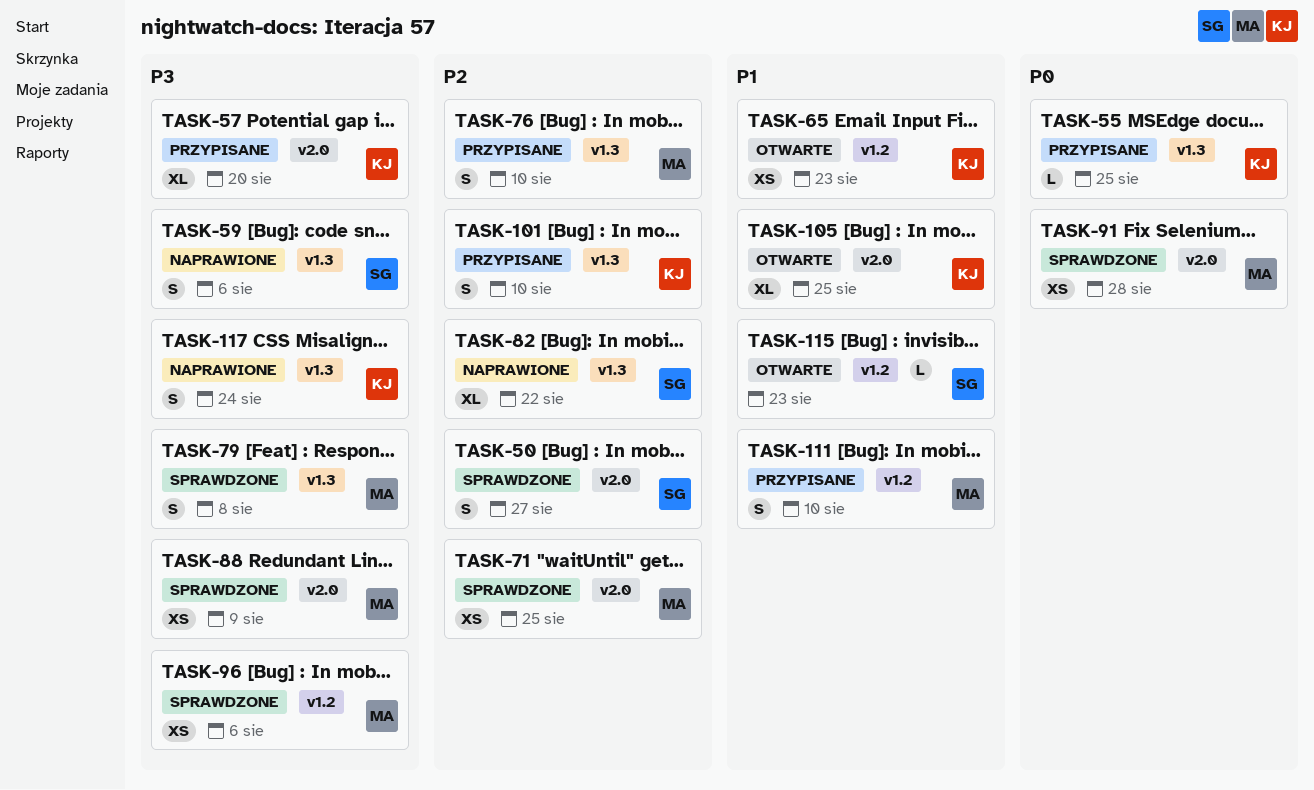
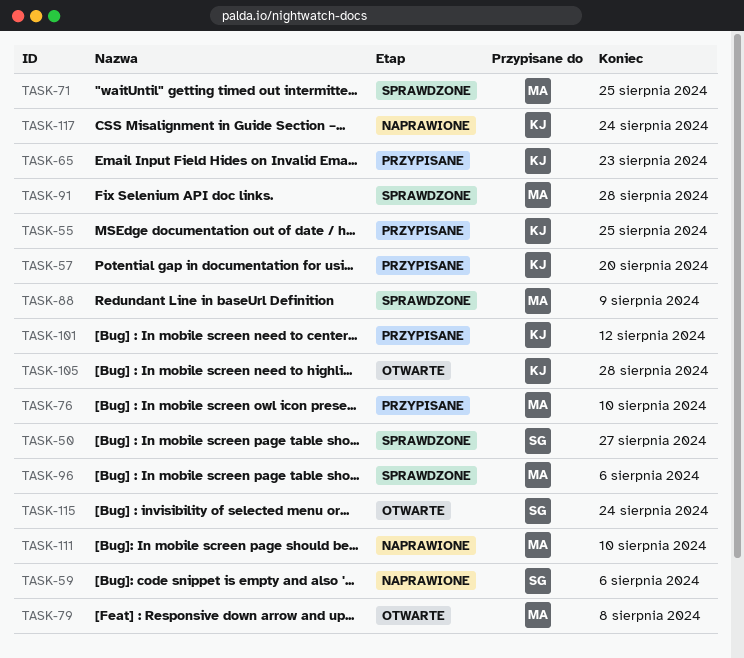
TASK-65, status: Otwarte -> Przypisane
TASK-79, status: Sprawdzone -> Otwarte
TASK-82: present -> none
TASK-101, due: Aug 10 -> Aug 12
TASK-105, due: Aug 25 -> Aug 28
TASK-111, status: Przypisane -> Naprawione
TASK-115, due: Aug 23 -> Aug 24

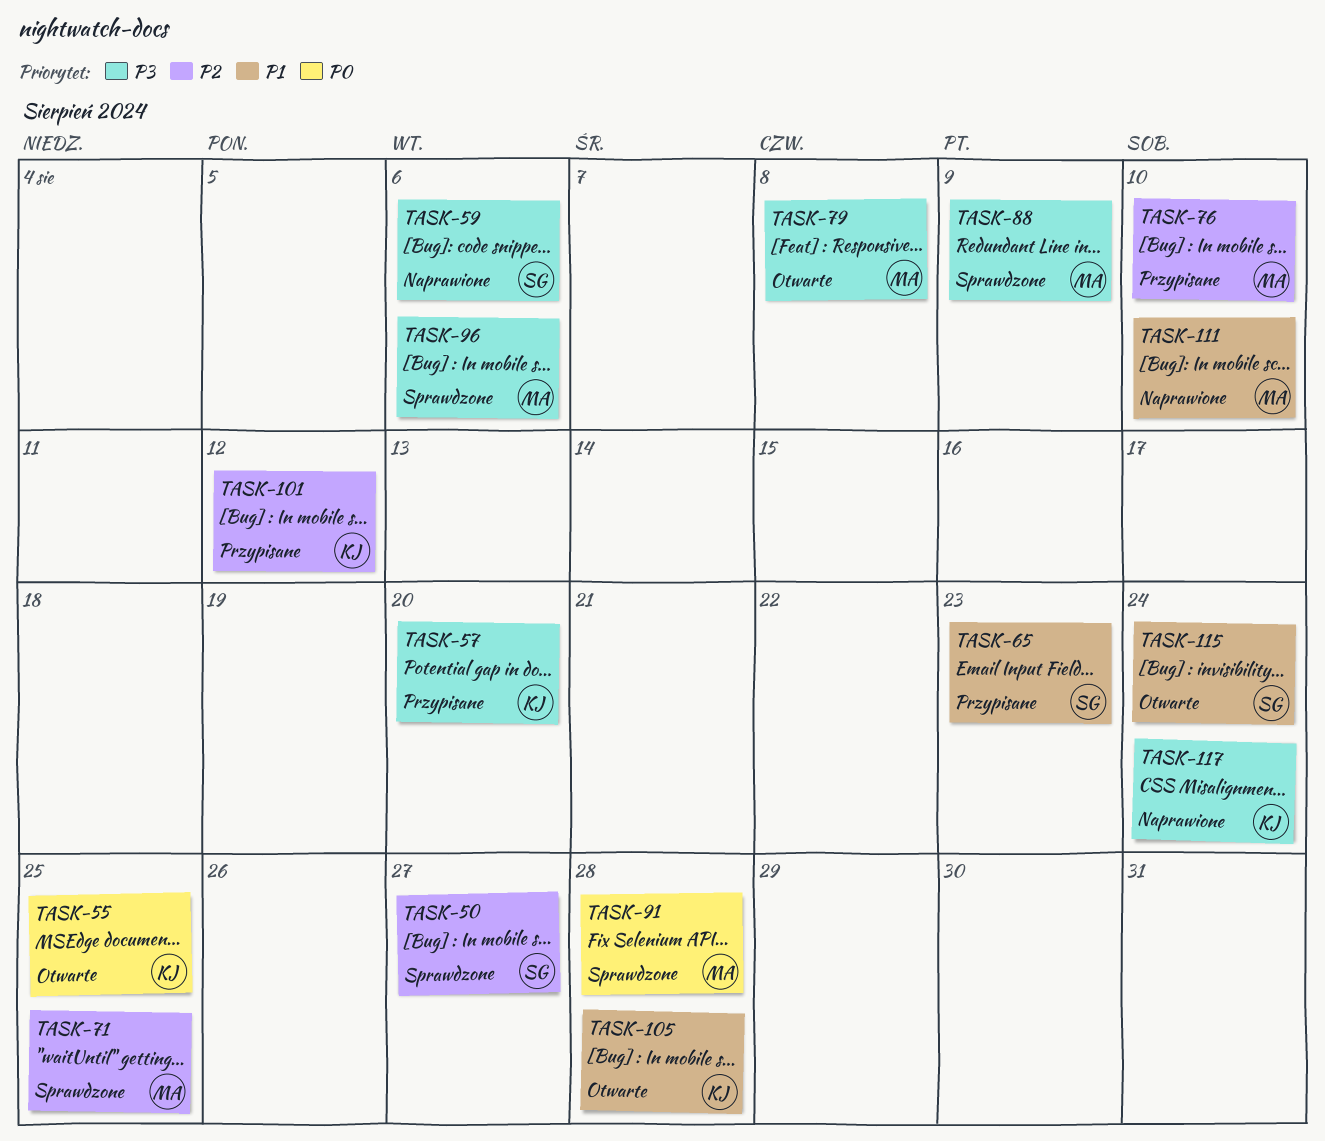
TASK-55, status: Przypisane -> Otwarte
TASK-65, owner: KJ -> SG

